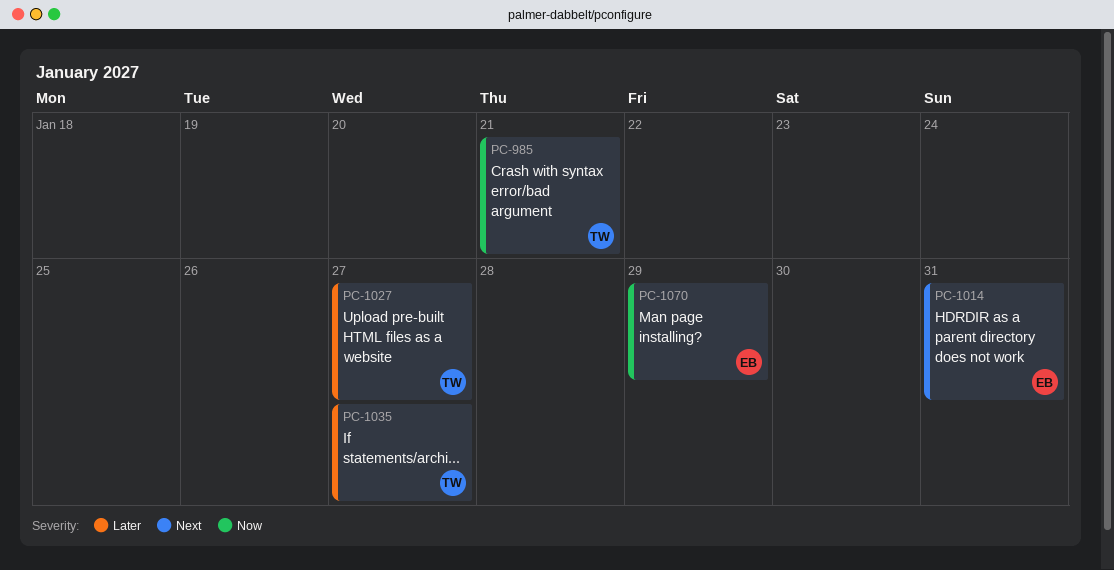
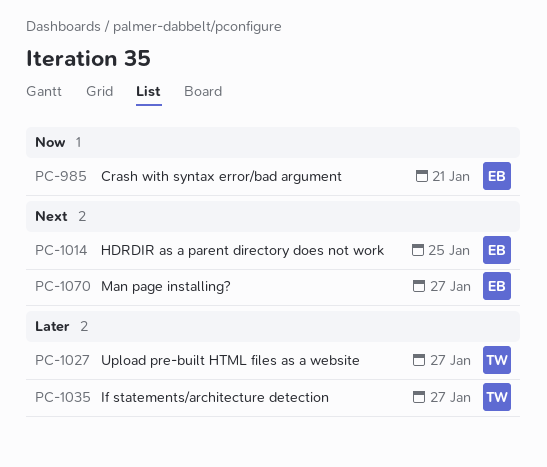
PC-985, owner: TW -> EB
PC-1014, due: Jan 31 -> Jan 25
PC-1070, priority: Now -> Next
PC-1070, due: Jan 29 -> Jan 27

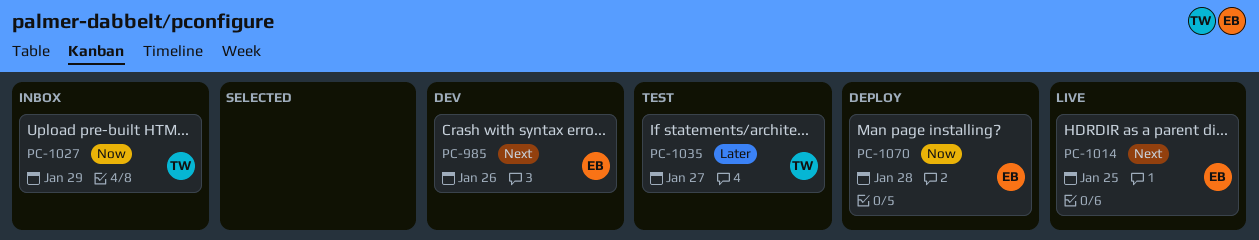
PC-985, priority: Now -> Next
PC-985, due: Jan 21 -> Jan 26
PC-1027, priority: Later -> Now
PC-1027, due: Jan 27 -> Jan 29
PC-1070, priority: Next -> Now
PC-1070, due: Jan 27 -> Jan 28

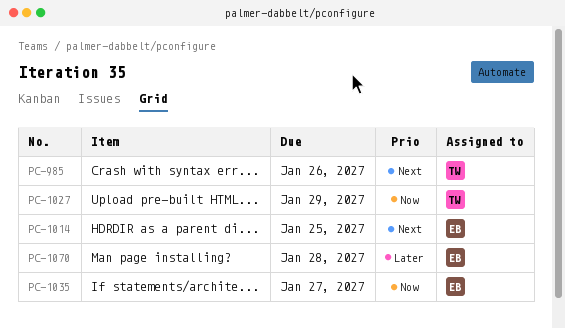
PC-985, owner: EB -> TW
PC-1035, owner: TW -> EB
PC-1035, priority: Later -> Now
PC-1070, priority: Now -> Later

